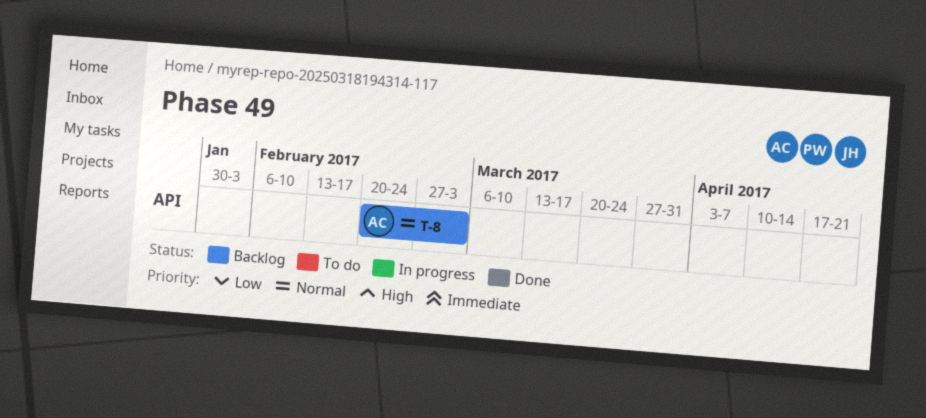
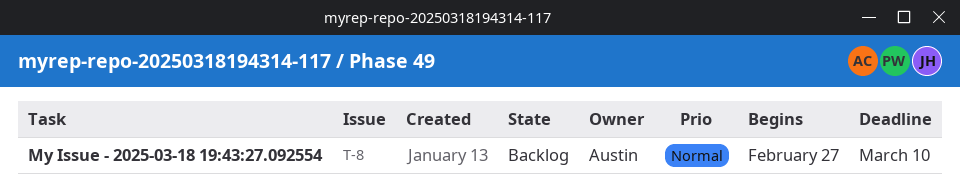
T-8, start: Feb 20 -> Feb 27
T-8, due: Mar 3 -> Mar 10

